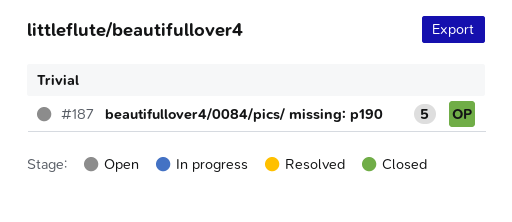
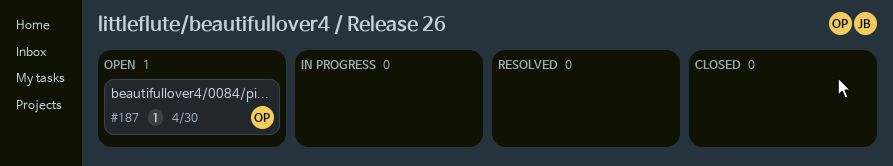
#187, estimate: 5 -> 1

